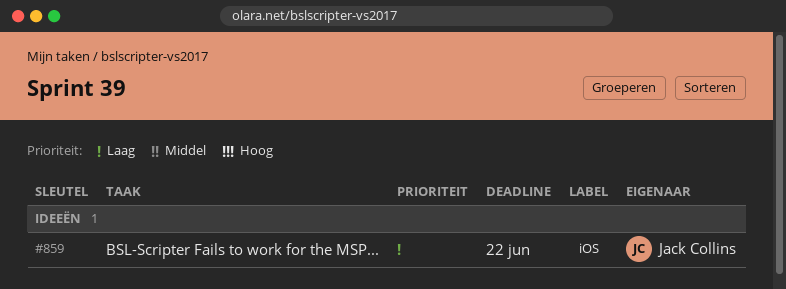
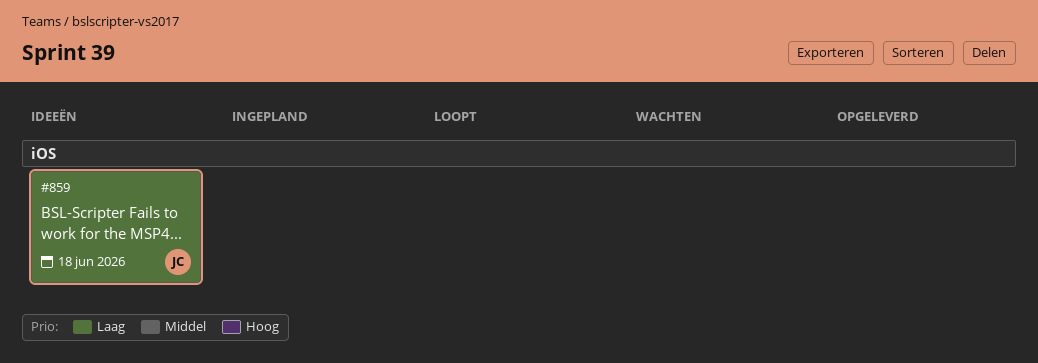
#859, due: Jun 22 -> Jun 18

